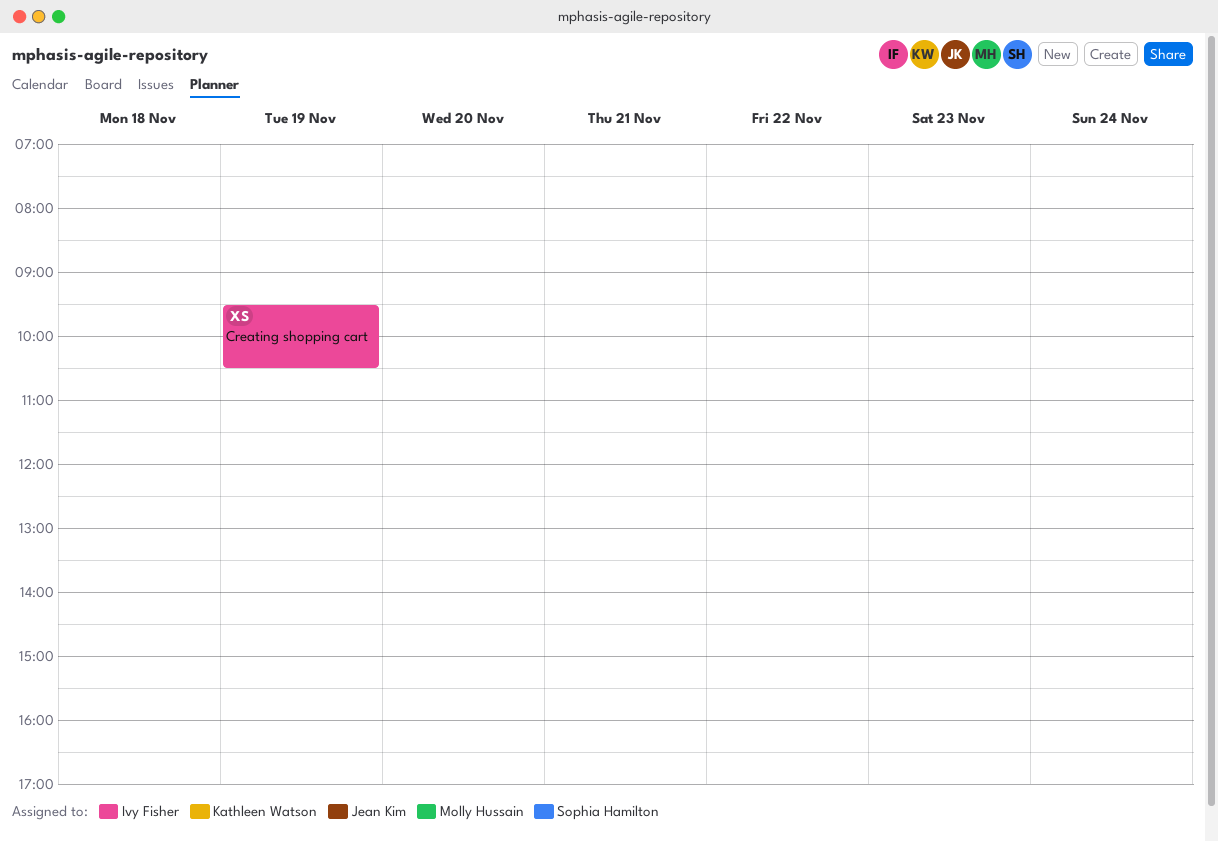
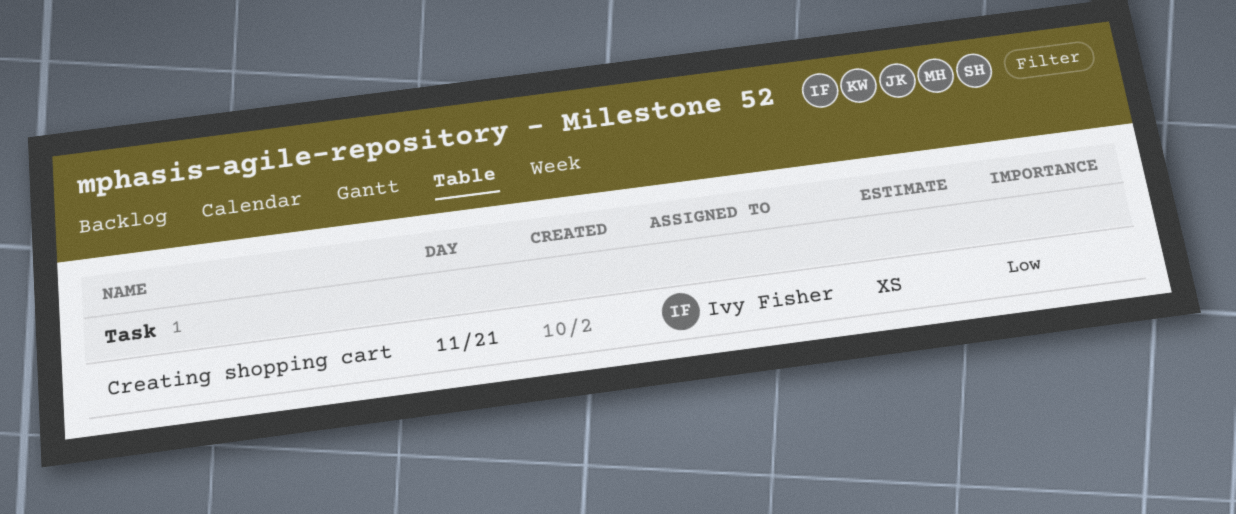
Creating shopping cart, day: Nov 19 -> Nov 21

